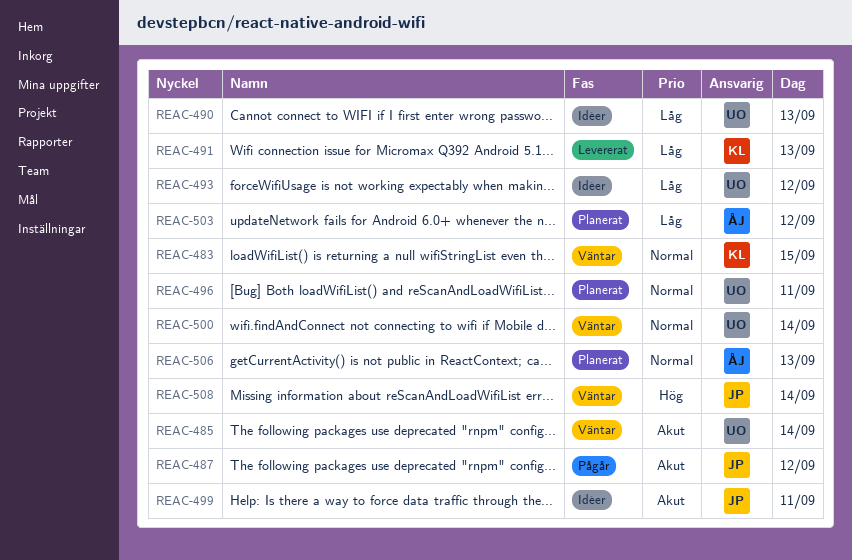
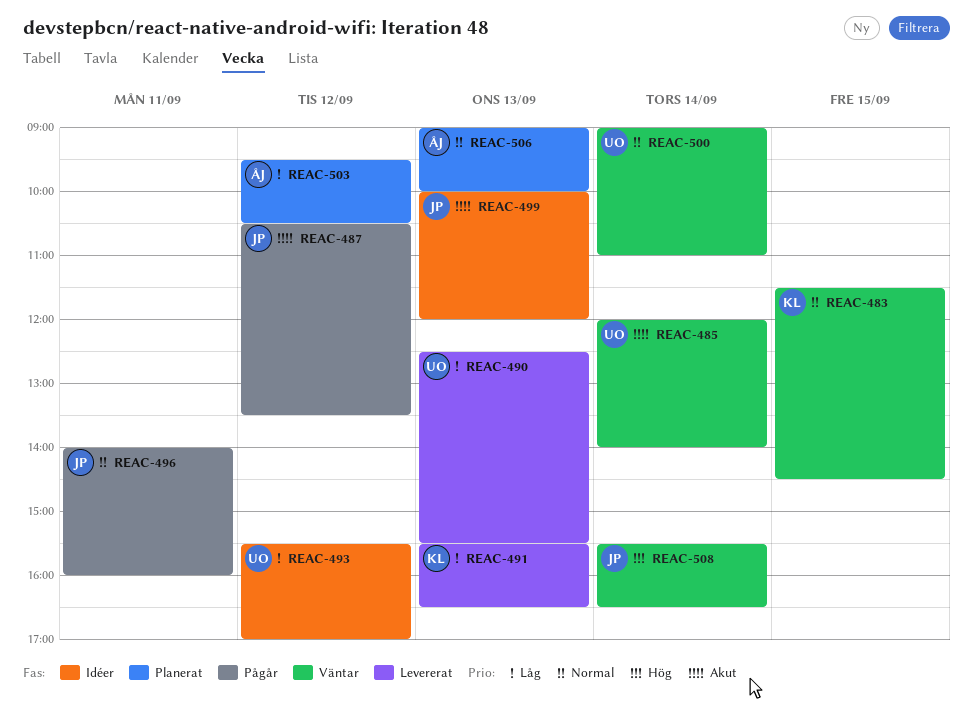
REAC-490, status: Idéer -> Levererat
REAC-496, status: Planerat -> Pågår
REAC-496, owner: UO -> JP
REAC-499, day: Sep 11 -> Sep 13

